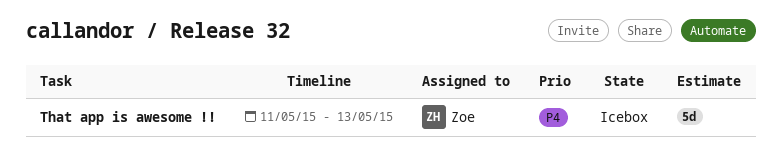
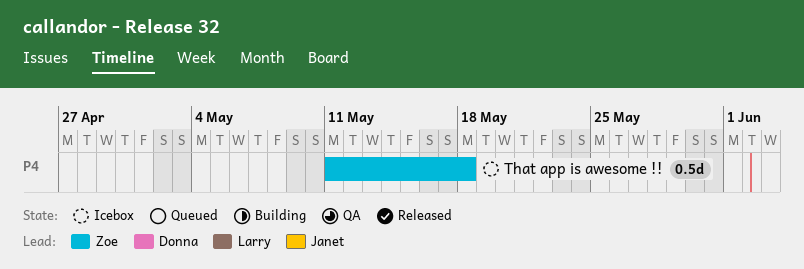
That app is awesome !!, estimate: 5d -> 0.5d
That app is awesome !!, due: May 13 -> May 18

